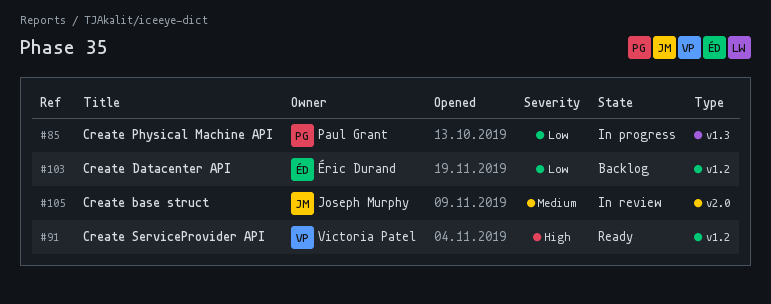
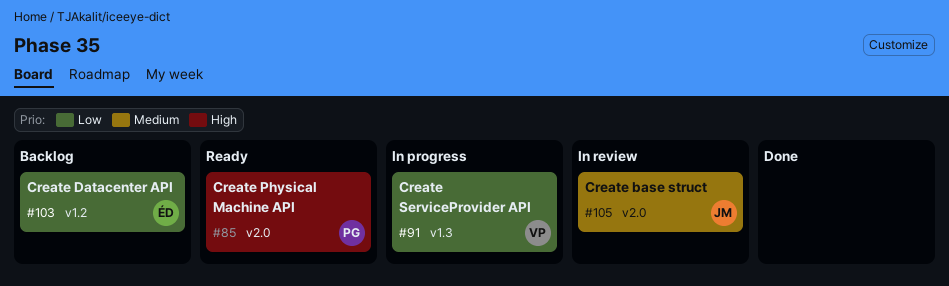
#85, status: In progress -> Ready
#85, priority: Low -> High
#85, label: v1.3 -> v2.0
#91, status: Ready -> In progress
#91, priority: High -> Low
#91, label: v1.2 -> v1.3

